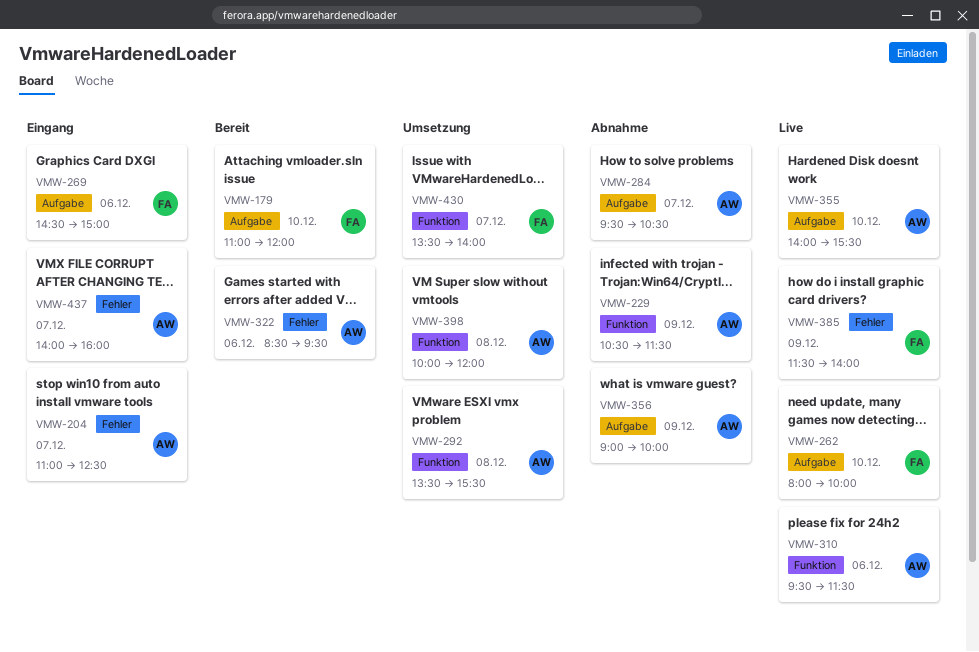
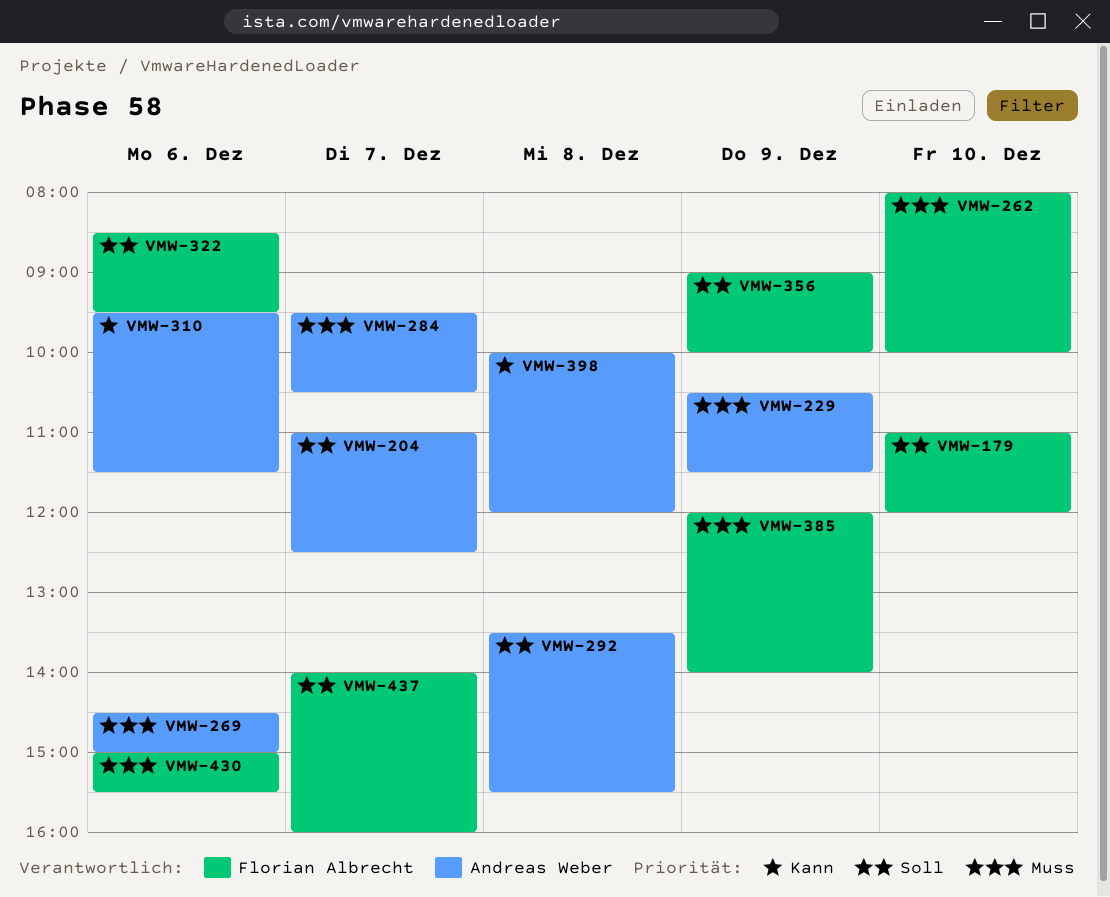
VMW-269, owner: Florian Albrecht -> Andreas Weber
VMW-322, owner: Andreas Weber -> Florian Albrecht
VMW-355: present -> none
VMW-356, owner: Andreas Weber -> Florian Albrecht
VMW-385, begins: 11:30 -> 12:00
VMW-430, day: Dec 7 -> Dec 6
VMW-430, begins: 13:30 -> 15:00
VMW-430, ends: 14:00 -> 15:30
VMW-437, owner: Andreas Weber -> Florian Albrecht

